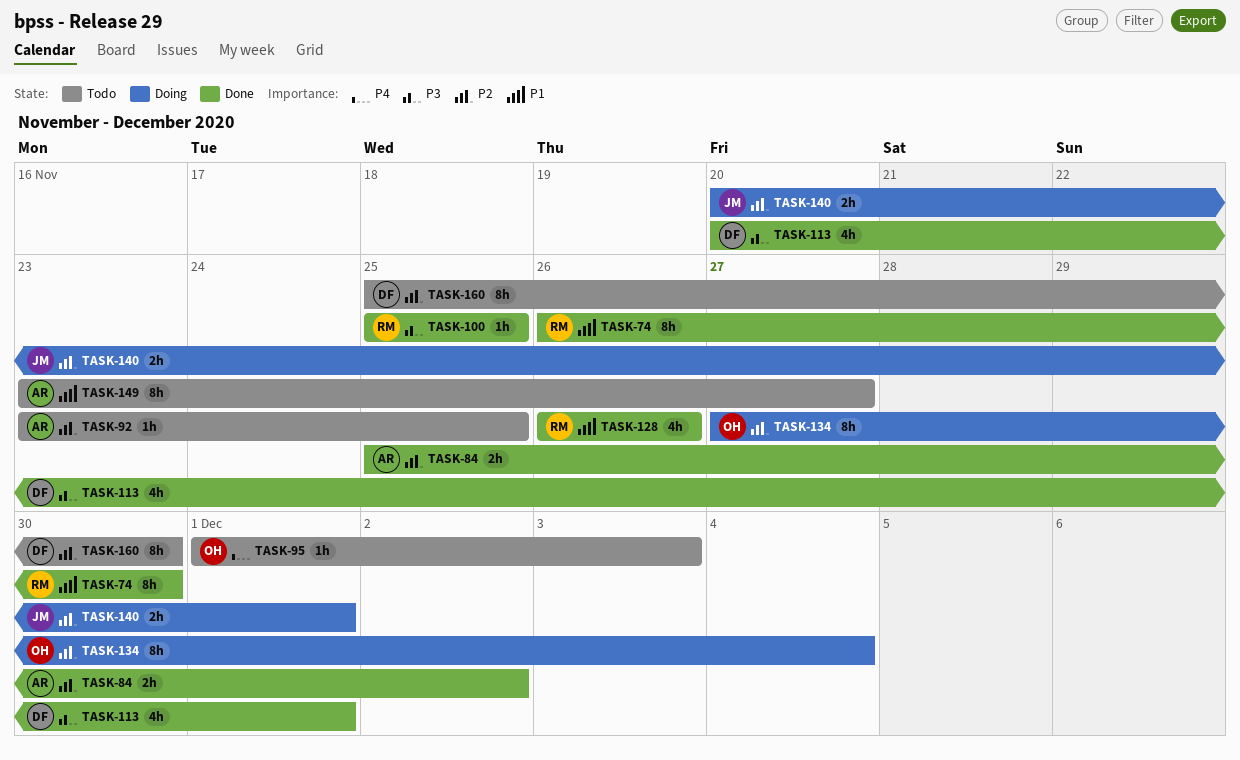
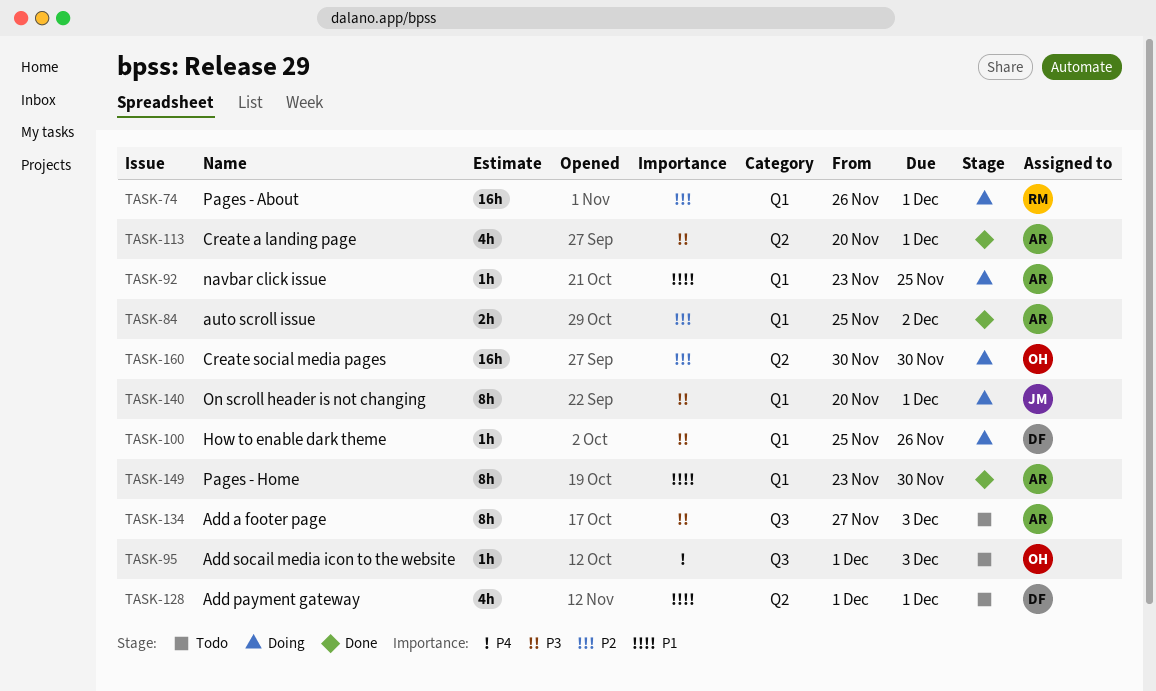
TASK-74, status: Done -> Doing
TASK-74, priority: P1 -> P2
TASK-74, estimate: 8h -> 16h
TASK-74, due: Nov 30 -> Dec 1
TASK-92, status: Todo -> Doing
TASK-92, priority: P2 -> P1
TASK-100, status: Done -> Doing
TASK-100, owner: RM -> DF
TASK-100, due: Nov 25 -> Nov 26
TASK-113, owner: DF -> AR
TASK-128, status: Done -> Todo
TASK-128, owner: RM -> DF
TASK-128, start: Nov 26 -> Dec 1
TASK-128, due: Nov 26 -> Dec 1
TASK-134, status: Doing -> Todo
TASK-134, owner: OH -> AR
TASK-134, priority: P2 -> P3
TASK-134, due: Dec 4 -> Dec 3
TASK-140, priority: P2 -> P3
TASK-140, estimate: 2h -> 8h
TASK-149, status: Todo -> Done
TASK-149, due: Nov 27 -> Nov 30
TASK-160, status: Todo -> Doing
TASK-160, owner: DF -> OH
TASK-160, estimate: 8h -> 16h
TASK-160, start: Nov 25 -> Nov 30

